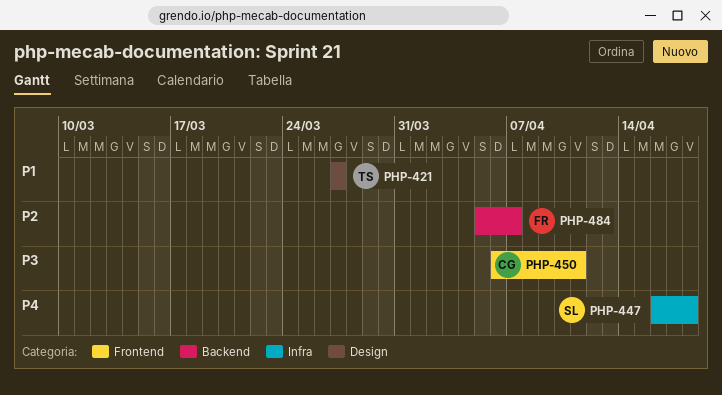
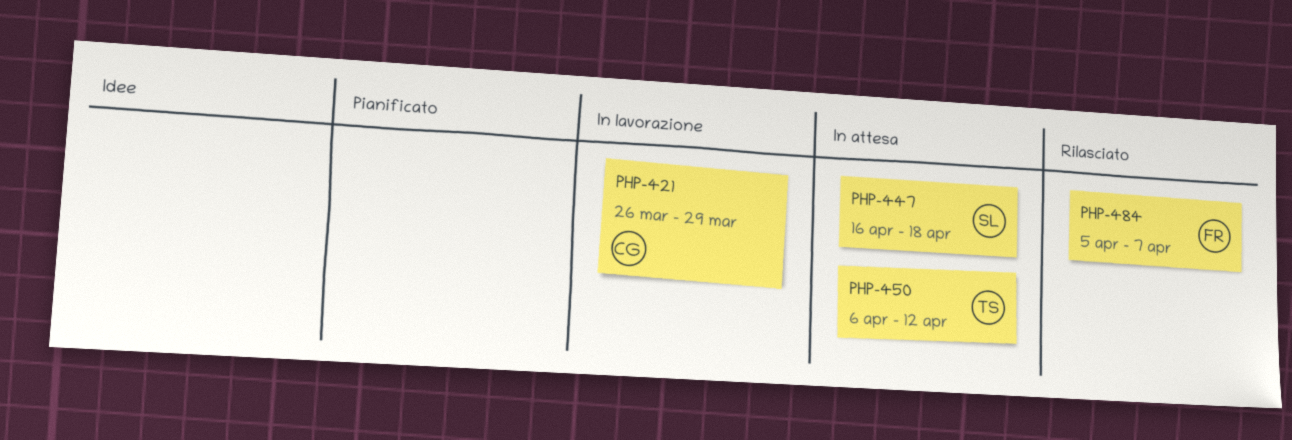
PHP-421, owner: TS -> CG
PHP-421, start: Mar 27 -> Mar 26
PHP-421, due: Mar 27 -> Mar 29
PHP-450, owner: CG -> TS
PHP-450, due: Apr 11 -> Apr 12

